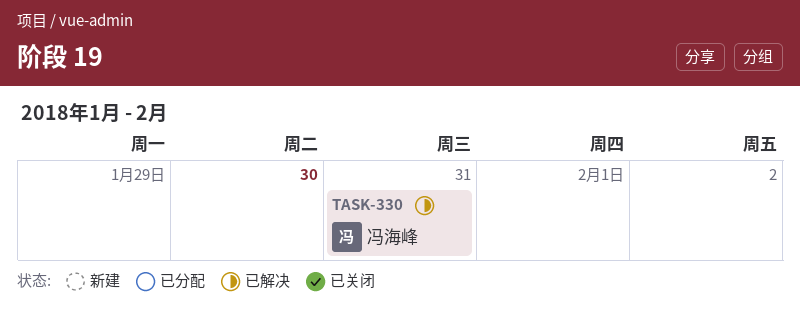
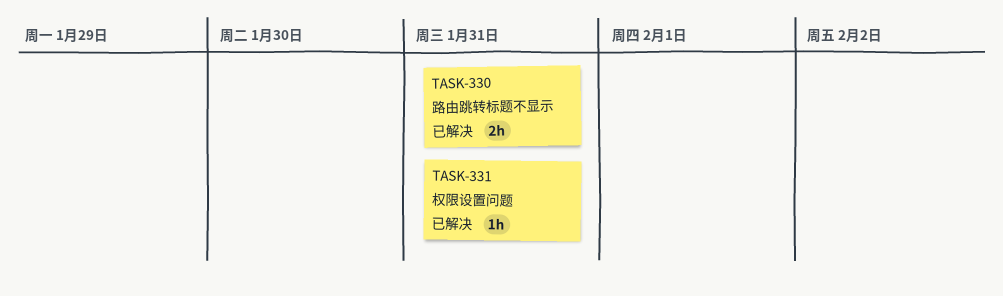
TASK-331: none -> present

